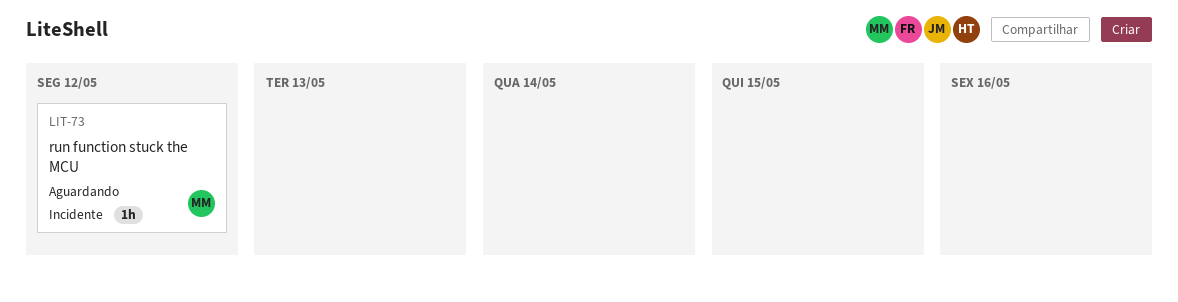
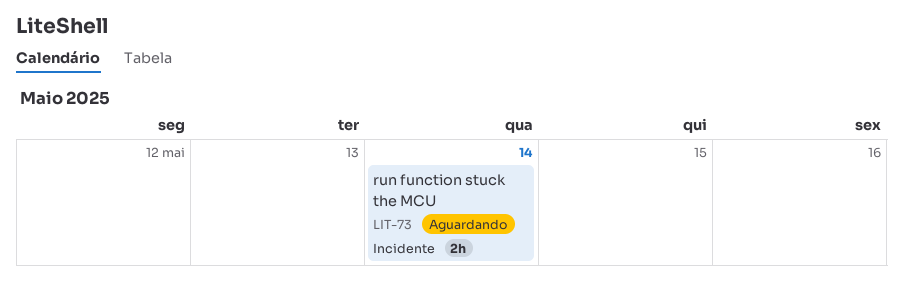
LIT-73, estimate: 1h -> 2h
LIT-73, due: May 12 -> May 14

